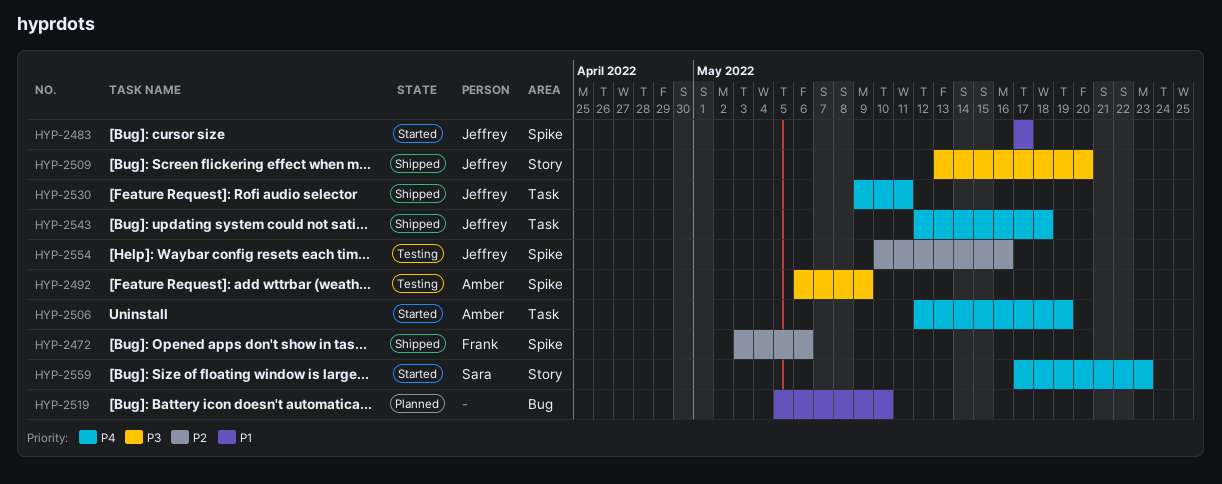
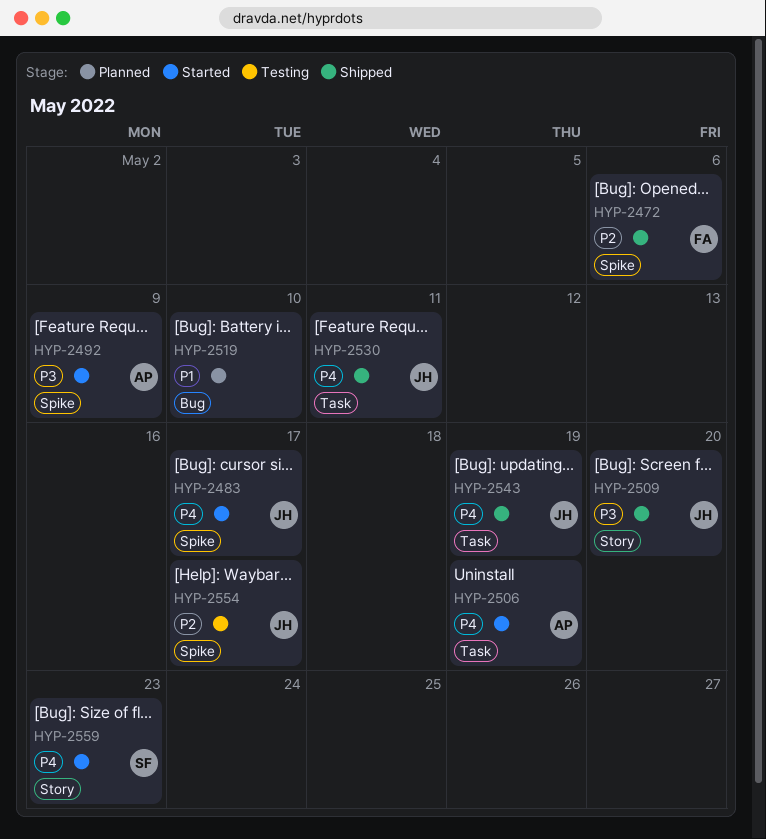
HYP-2483, priority: P1 -> P4
HYP-2492, status: Testing -> Started
HYP-2543, due: May 18 -> May 19
HYP-2554, due: May 16 -> May 17

